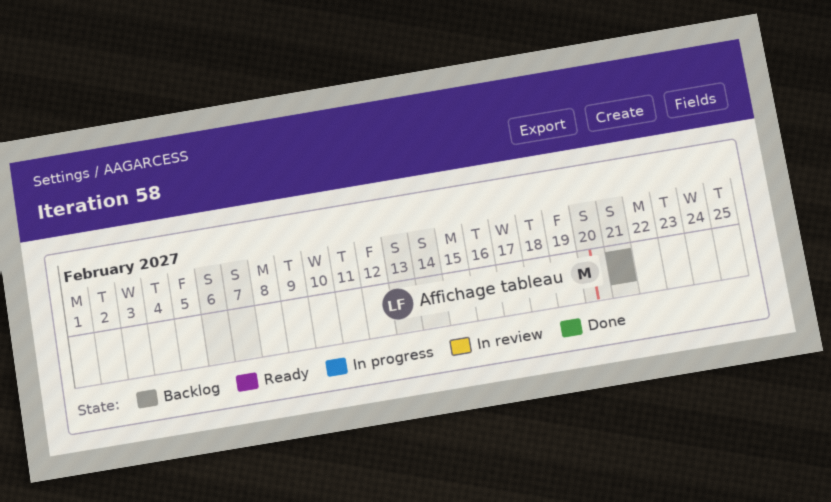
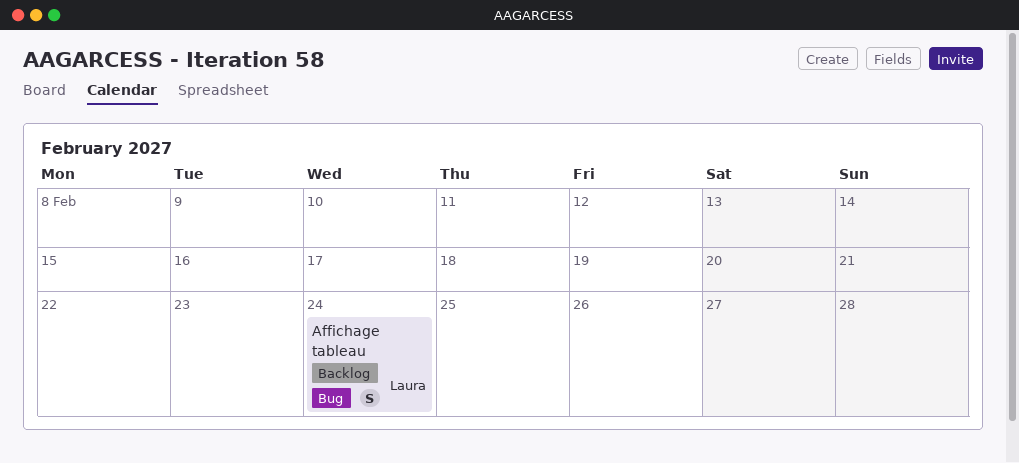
Affichage tableau, estimate: M -> S
Affichage tableau, due: Feb 21 -> Feb 24

